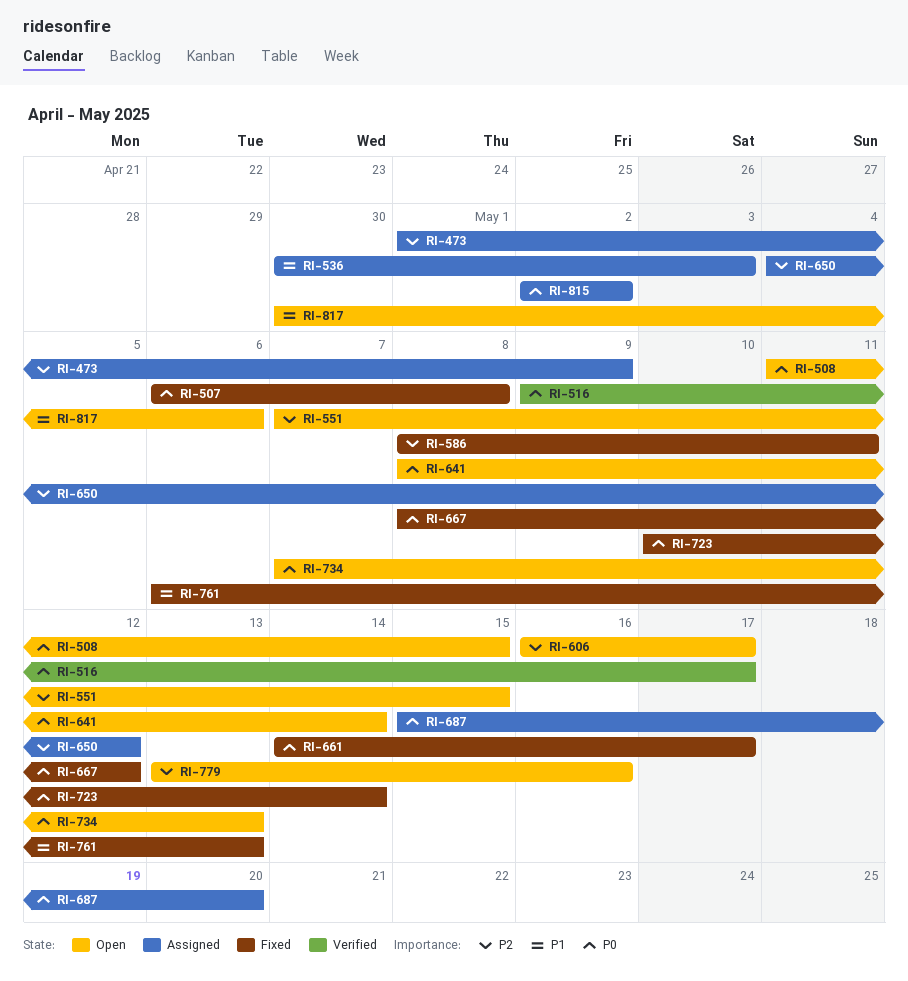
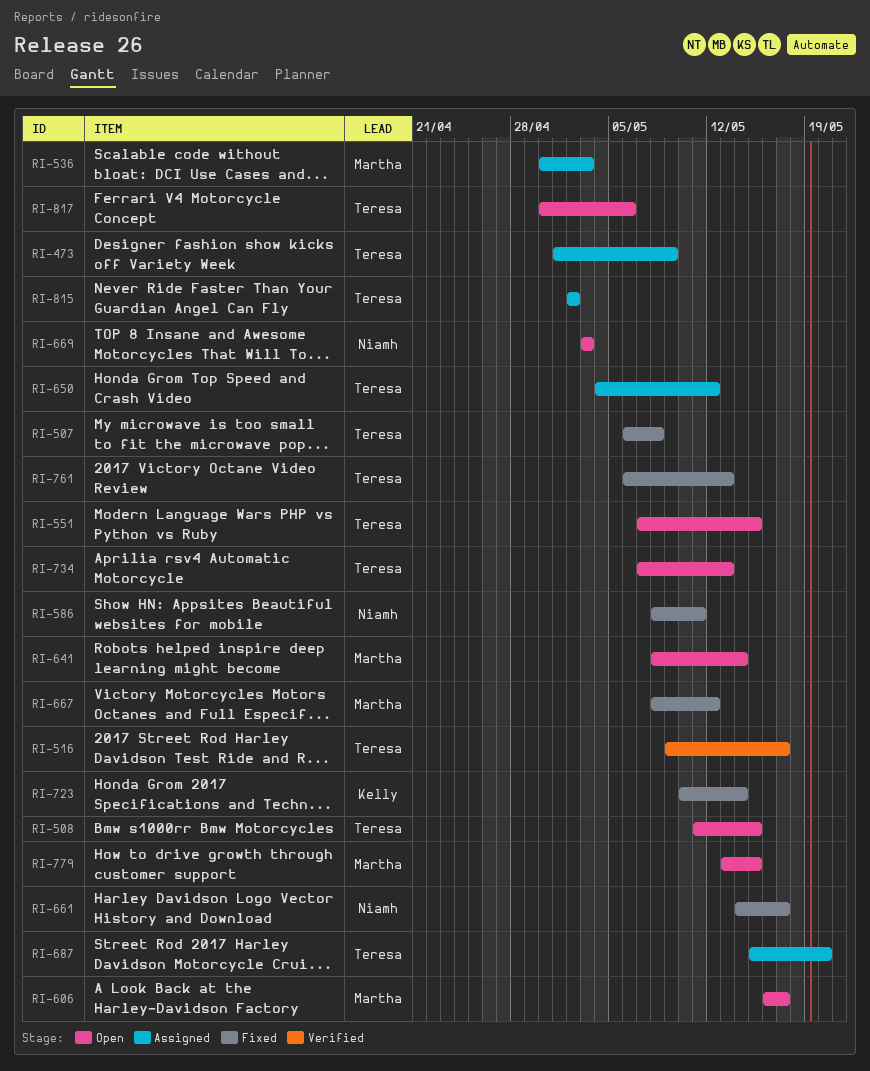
RI-669: none -> present
RI-779, due: May 16 -> May 15

